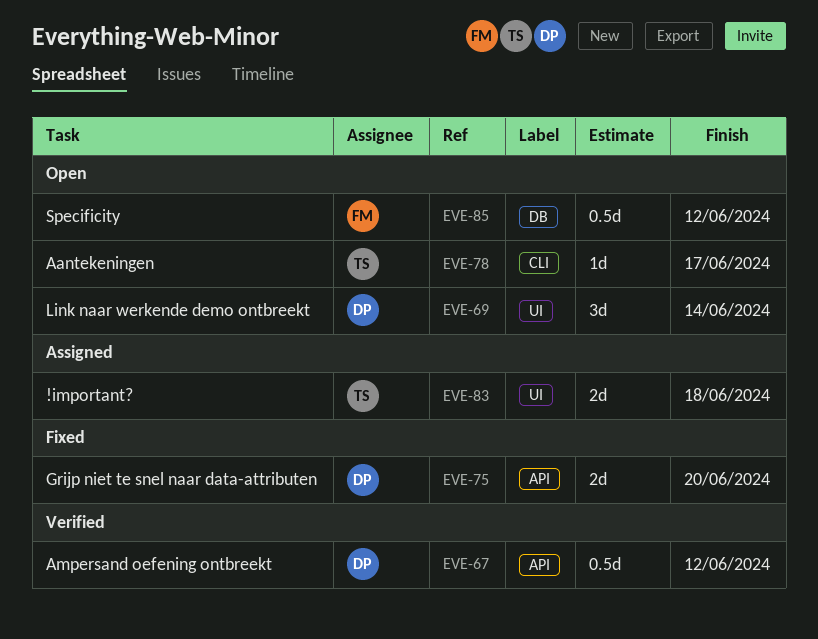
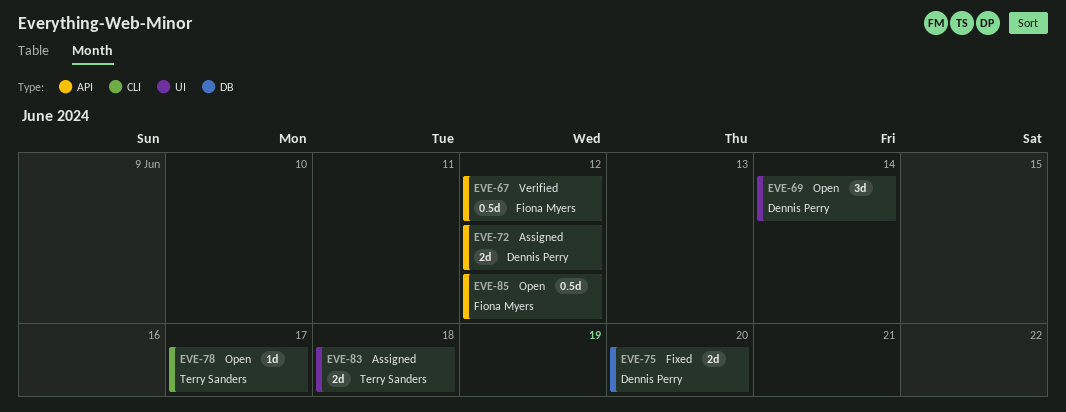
EVE-67, owner: Dennis Perry -> Fiona Myers
EVE-72: none -> present
EVE-75, label: API -> DB
EVE-85, label: DB -> API

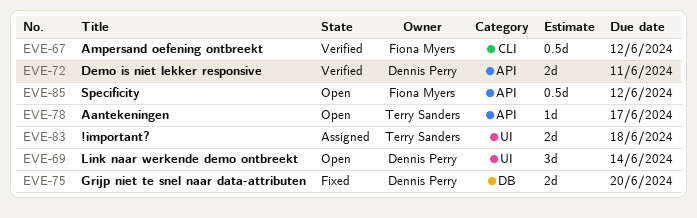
EVE-67, label: API -> CLI
EVE-72, status: Assigned -> Verified
EVE-72, due: Jun 12 -> Jun 11
EVE-78, label: CLI -> API

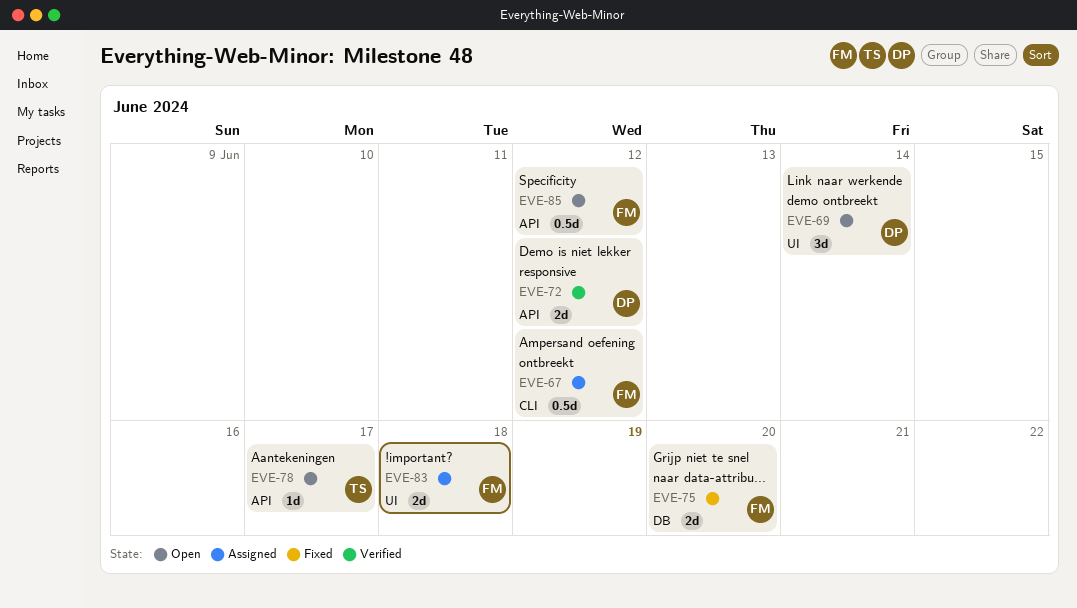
EVE-67, status: Verified -> Assigned
EVE-72, due: Jun 11 -> Jun 12
EVE-75, owner: Dennis Perry -> Fiona Myers
EVE-83, owner: Terry Sanders -> Fiona Myers

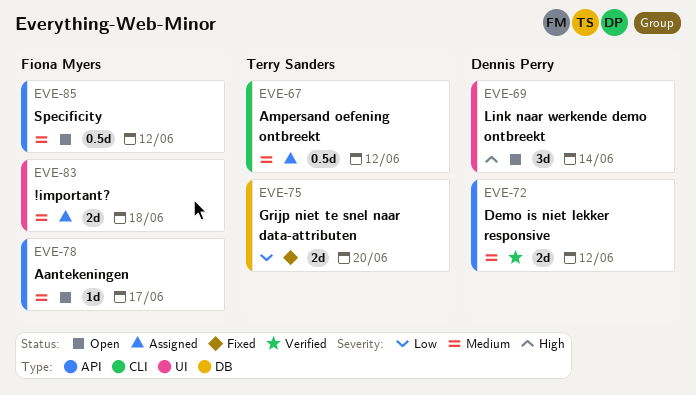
EVE-67, owner: Fiona Myers -> Terry Sanders
EVE-75, owner: Fiona Myers -> Terry Sanders
EVE-78, owner: Terry Sanders -> Fiona Myers

